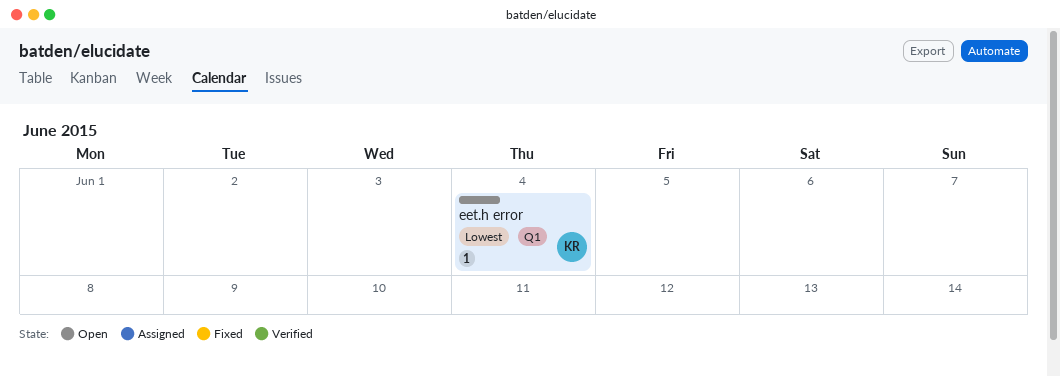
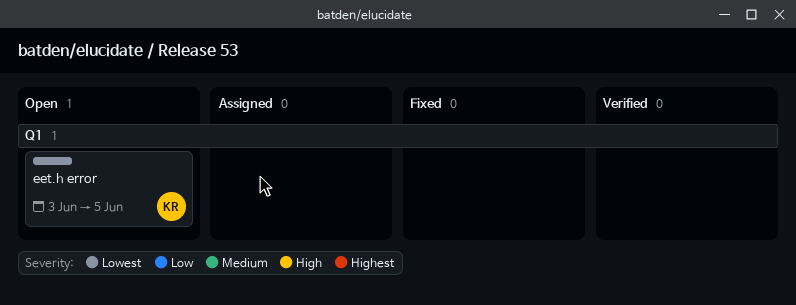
eet.h error, due: Jun 4 -> Jun 5

